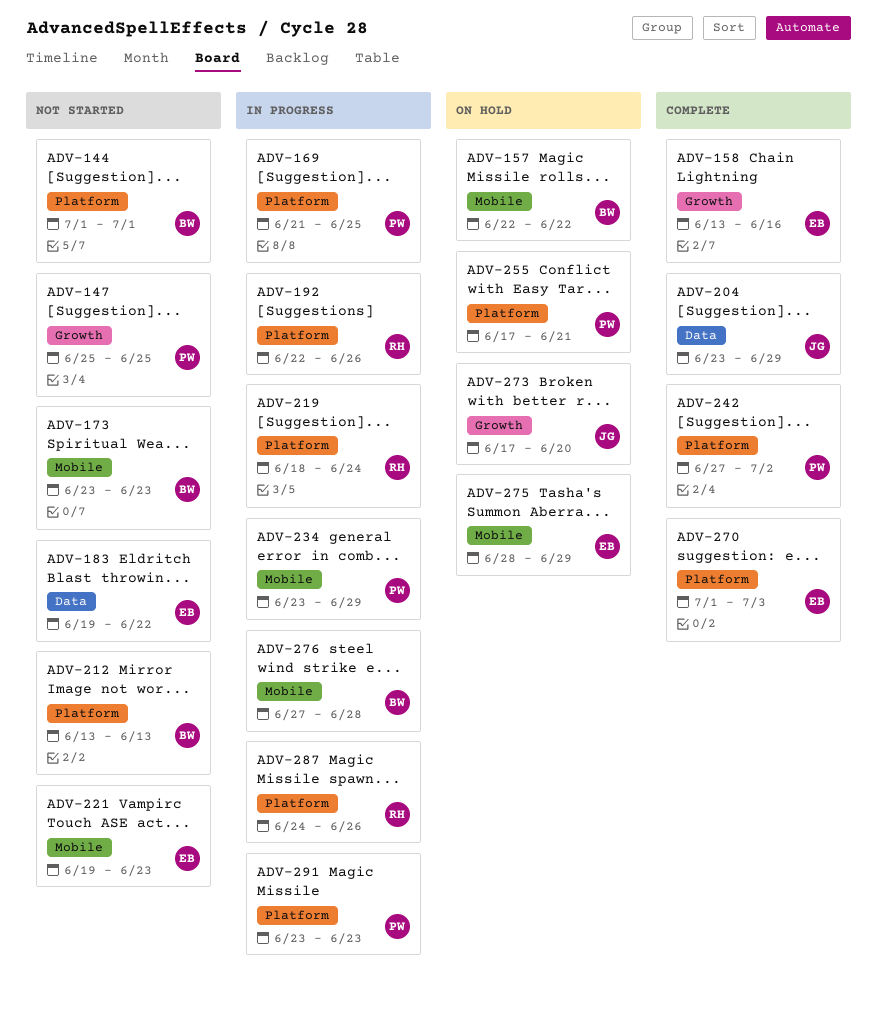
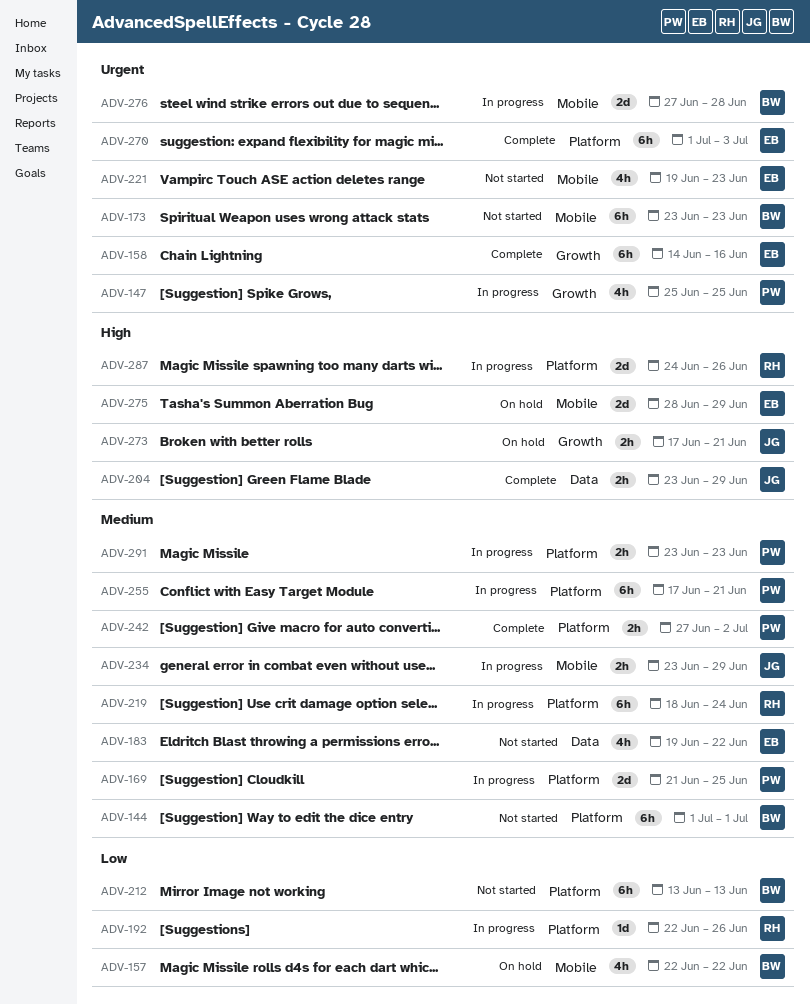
ADV-147, status: Not started -> In progress
ADV-158, start: Jun 13 -> Jun 14
ADV-234, owner: PW -> JG
ADV-255, status: On hold -> In progress
ADV-273, due: Jun 20 -> Jun 21

